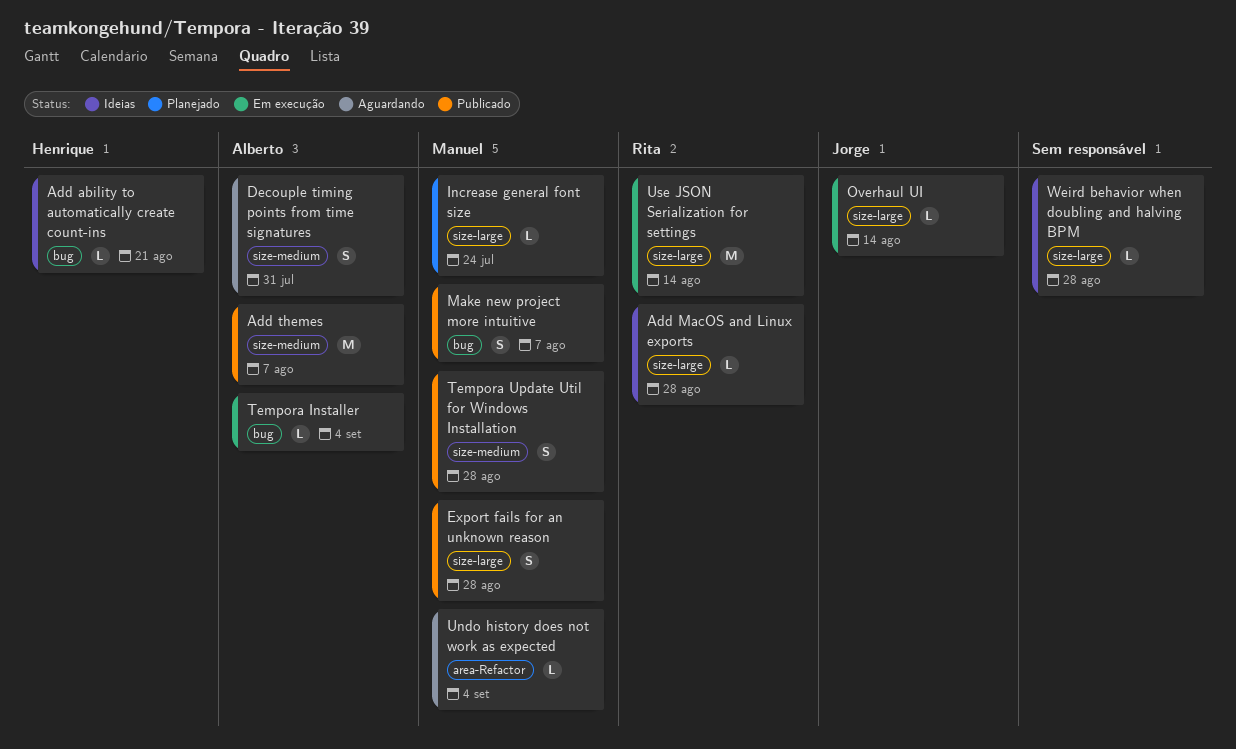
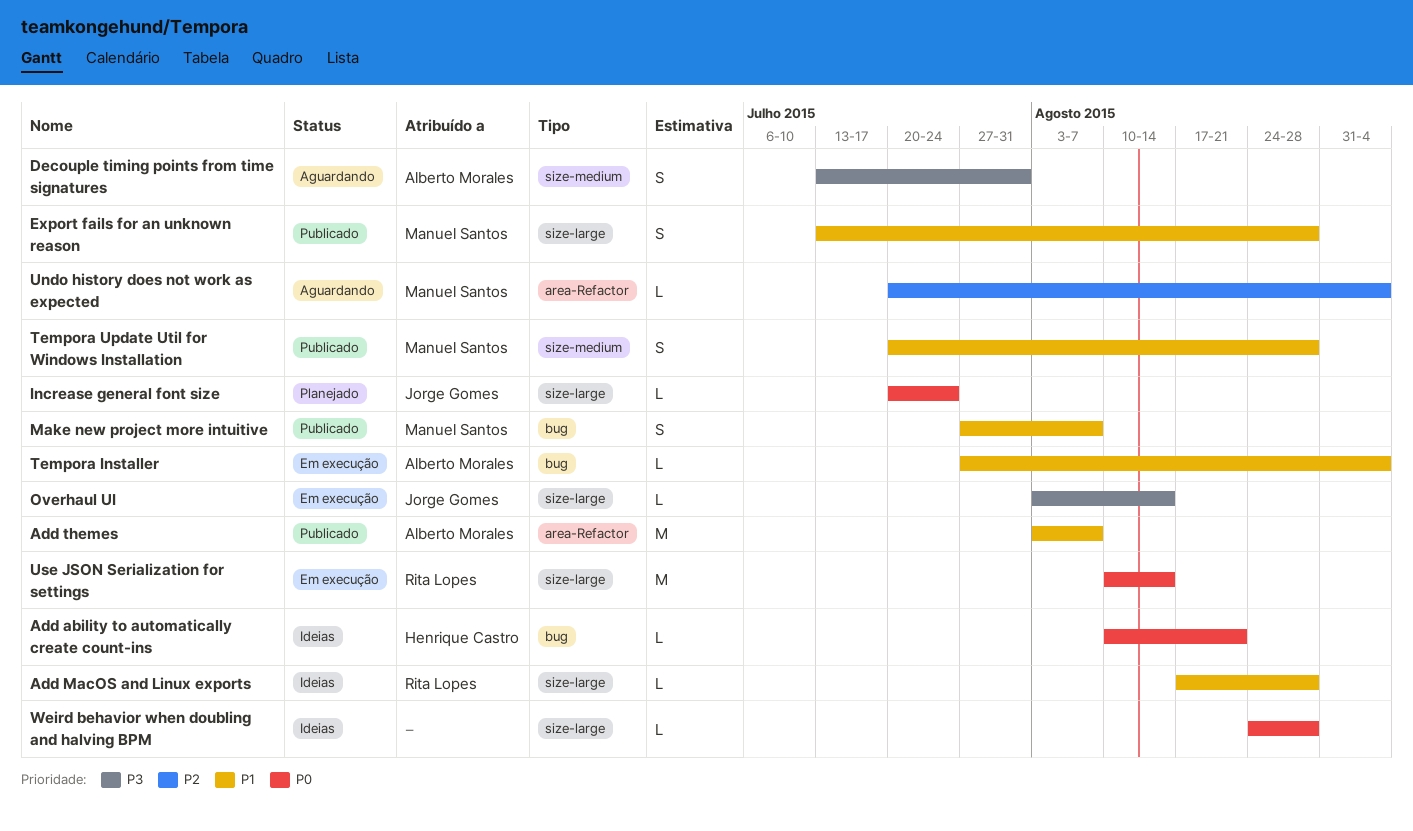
Add themes, label: size-medium -> area-Refactor
Increase general font size, owner: Manuel Santos -> Jorge Gomes

